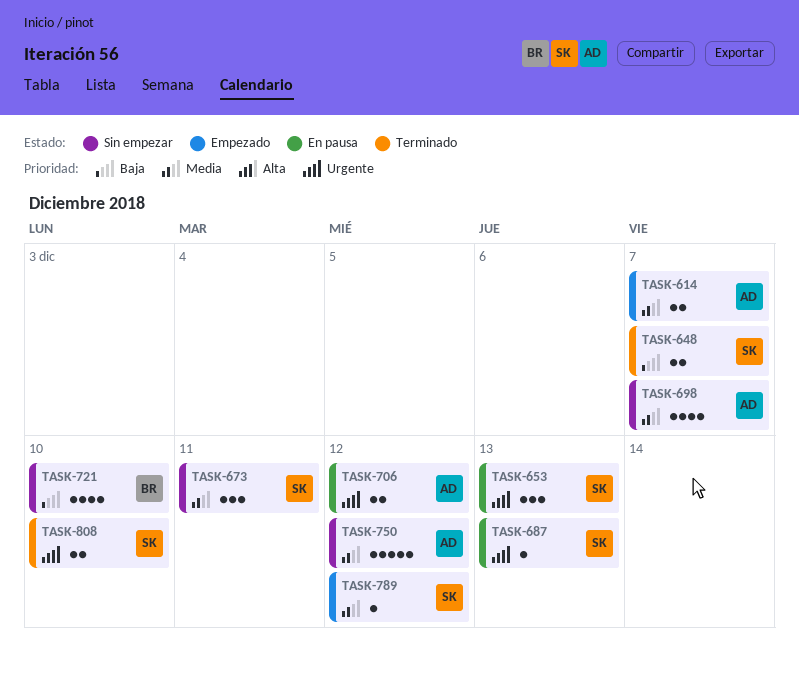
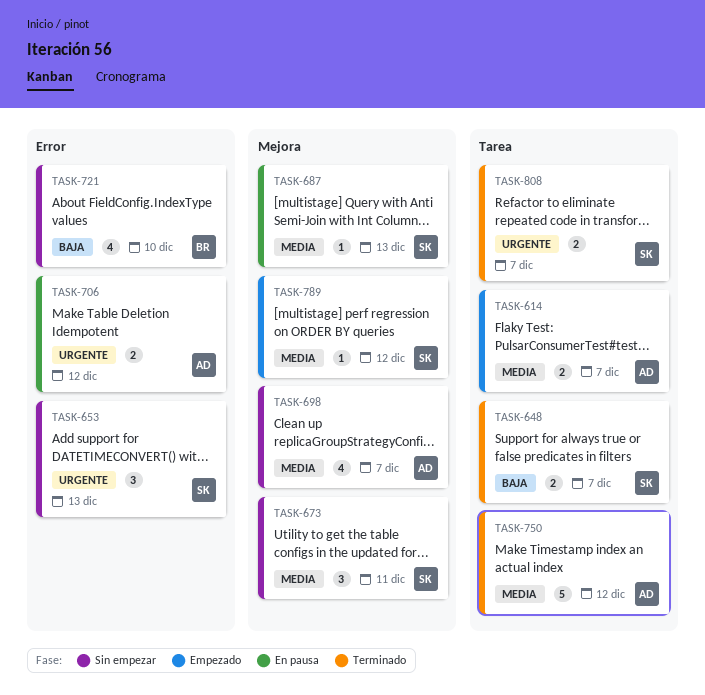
TASK-653, status: En pausa -> Sin empezar
TASK-687, priority: Urgente -> Media
TASK-750, status: Sin empezar -> Terminado
TASK-808, due: Dec 10 -> Dec 7

